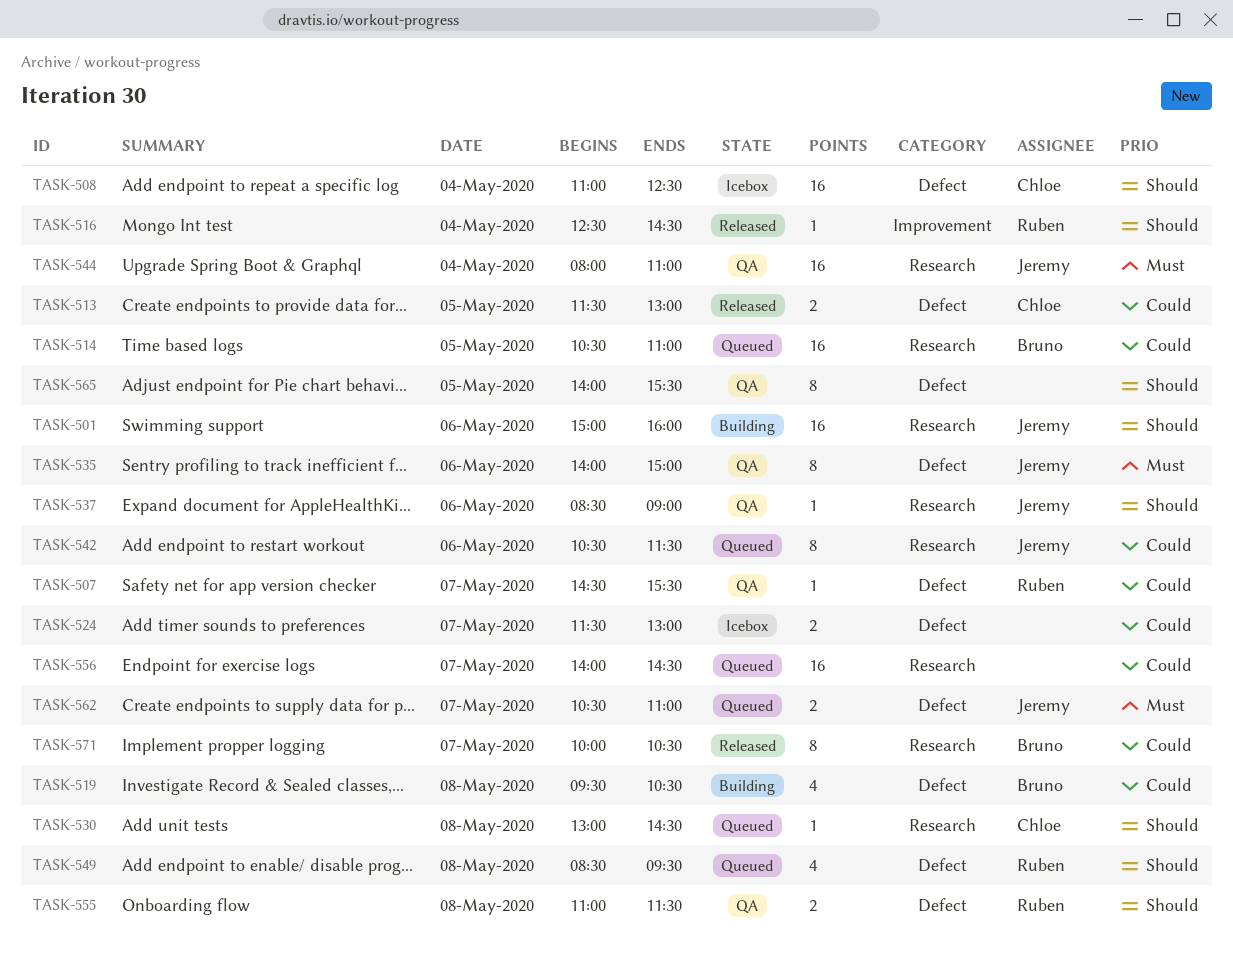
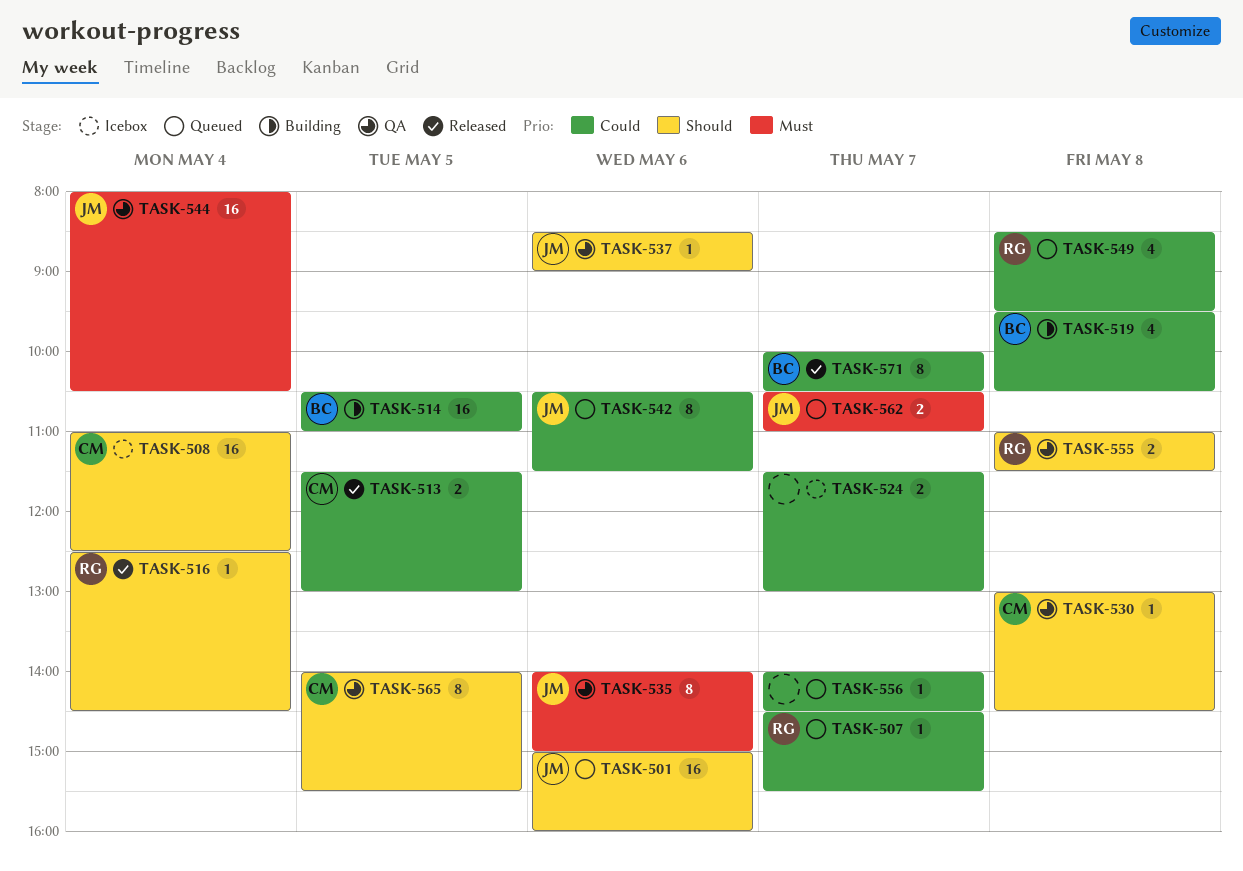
TASK-501, status: Building -> Queued
TASK-507, status: QA -> Queued
TASK-514, status: Queued -> Building
TASK-530, status: Queued -> QA
TASK-544, ends: 11:00 -> 10:30
TASK-549, priority: Should -> Could
TASK-556, estimate: 16 -> 1
TASK-565, owner: none -> Chloe

